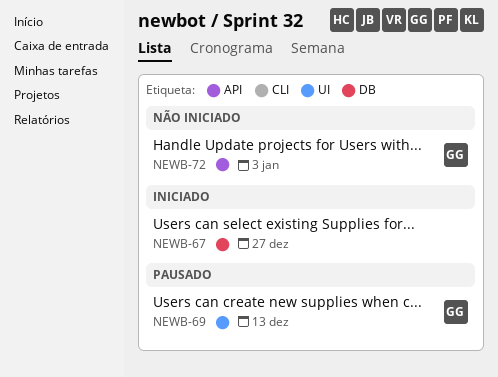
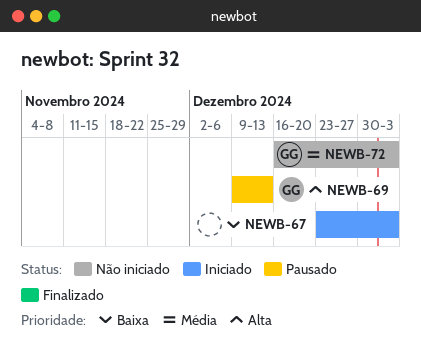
NEWB-67, due: Dec 27 -> Jan 3

